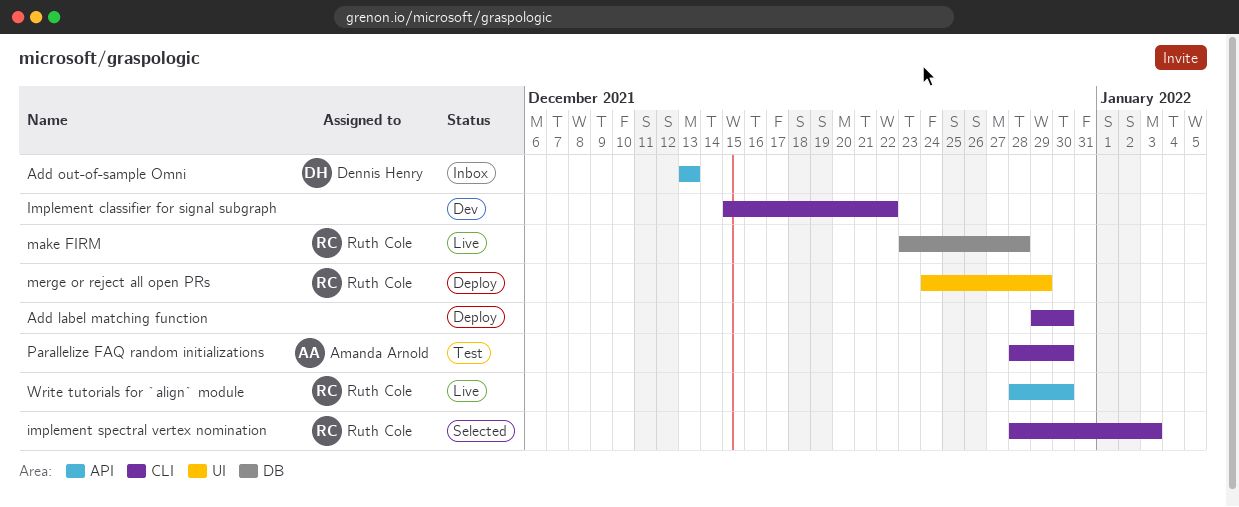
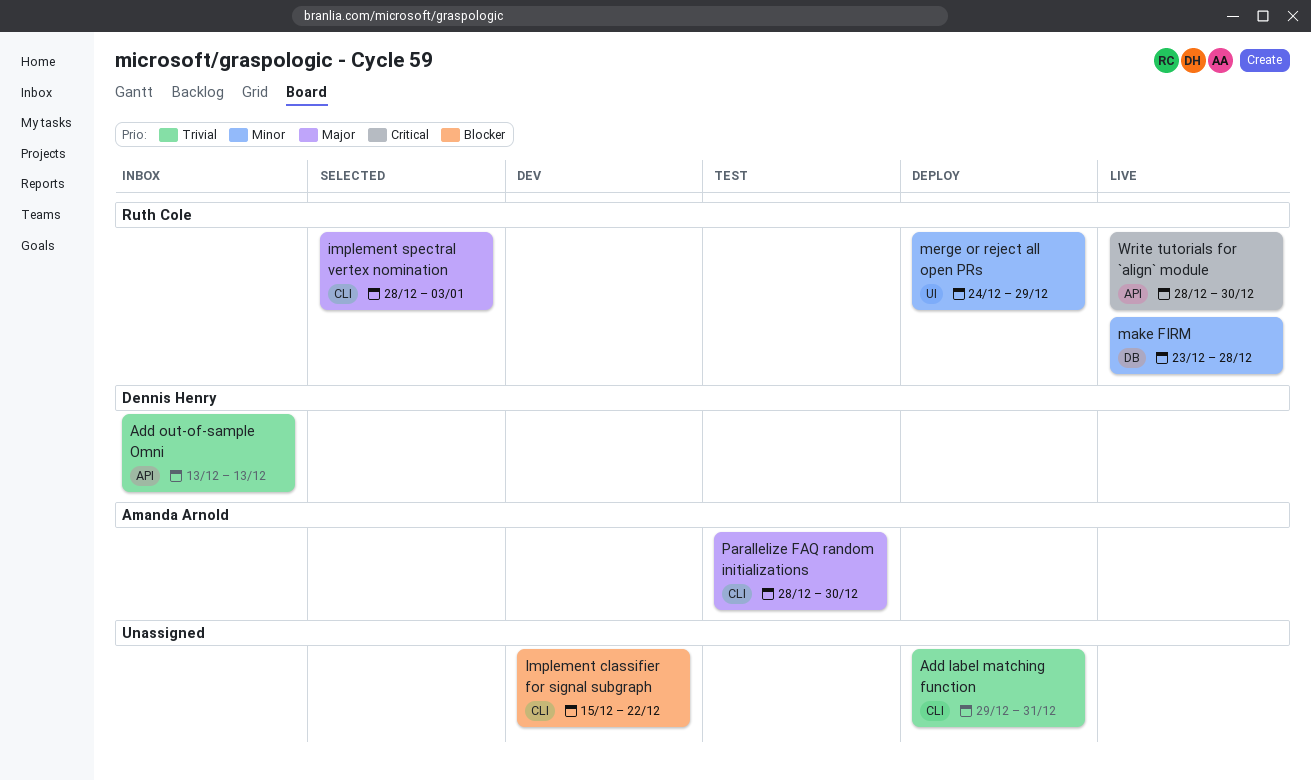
Add label matching function, due: Dec 30 -> Dec 31

